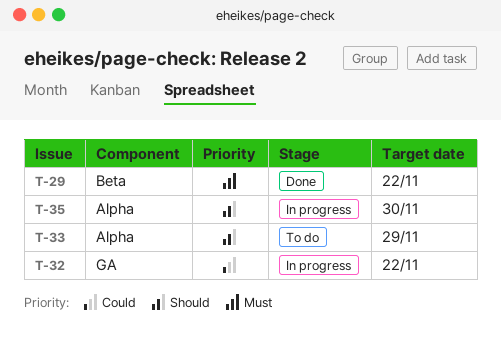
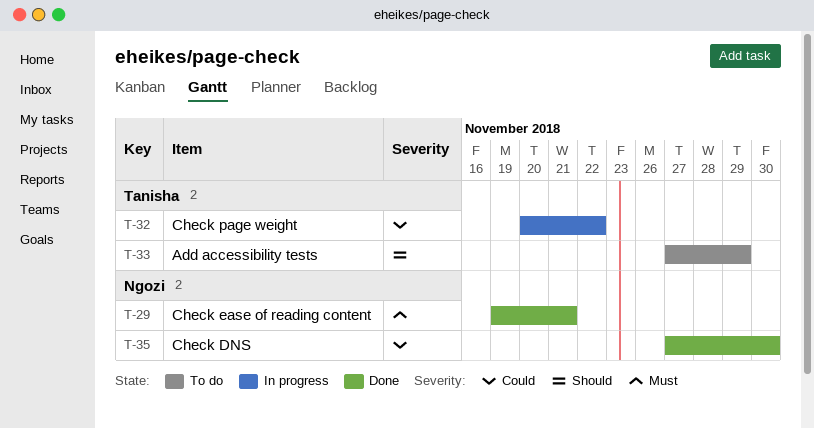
T-29, due: Nov 22 -> Nov 21
T-35, status: In progress -> Done
T-35, priority: Should -> Could

